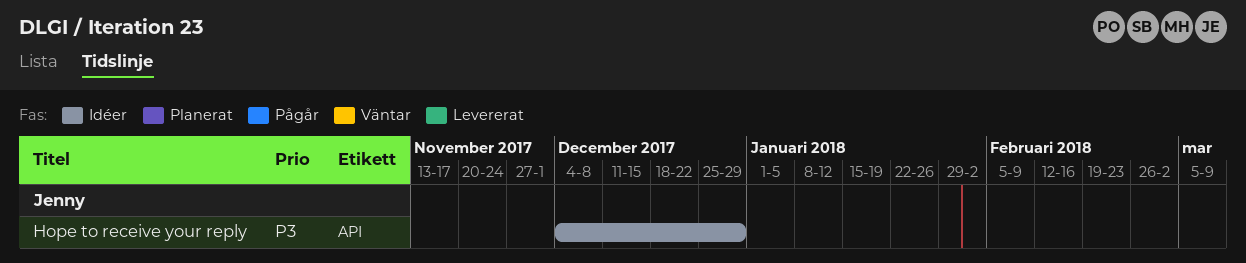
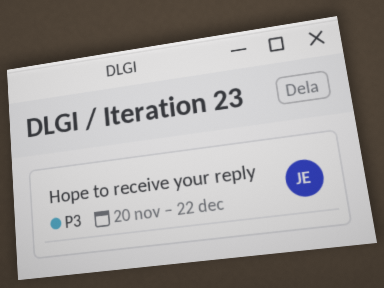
Hope to receive your reply, start: Dec 4 -> Nov 20
Hope to receive your reply, due: Dec 29 -> Dec 22

